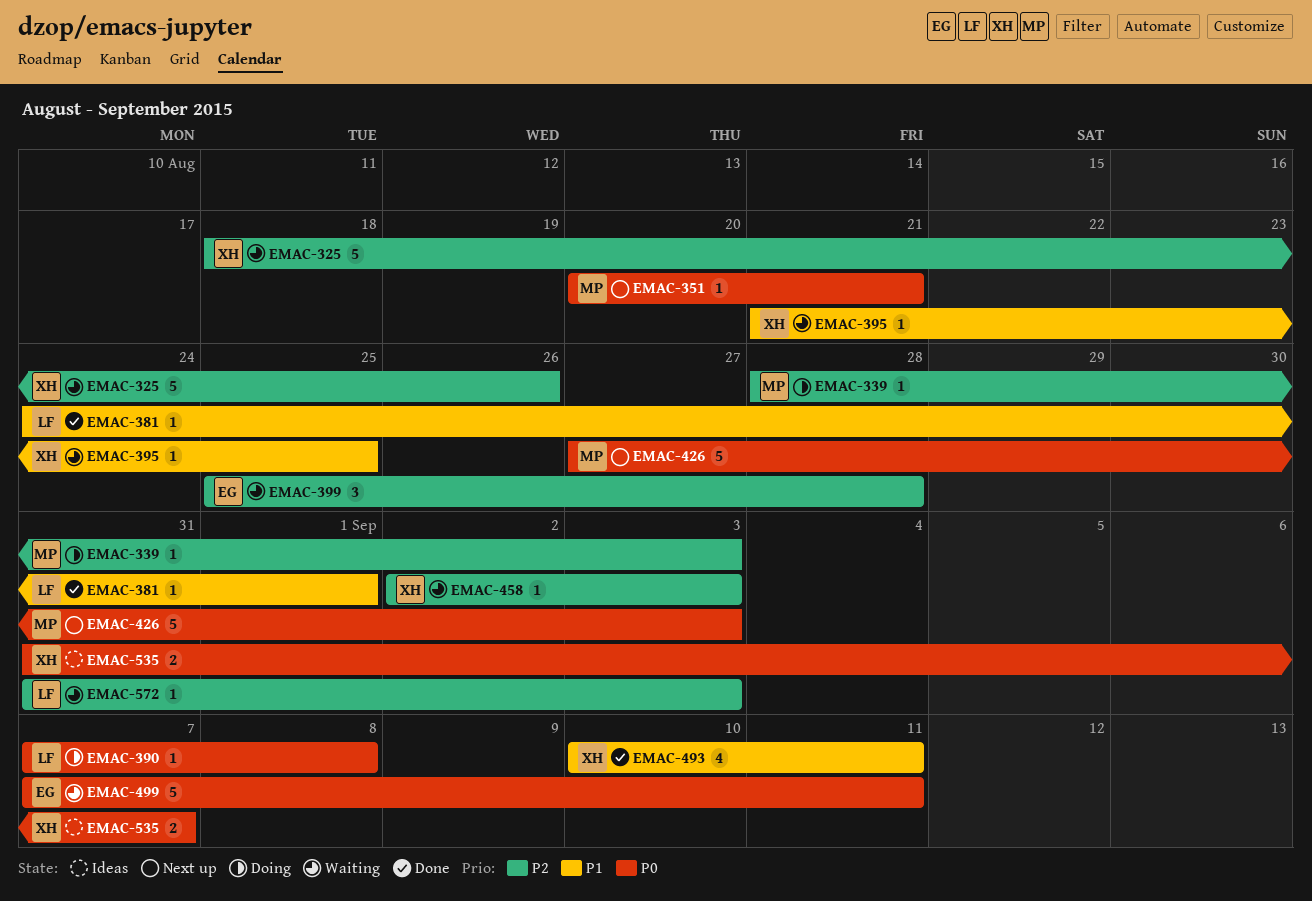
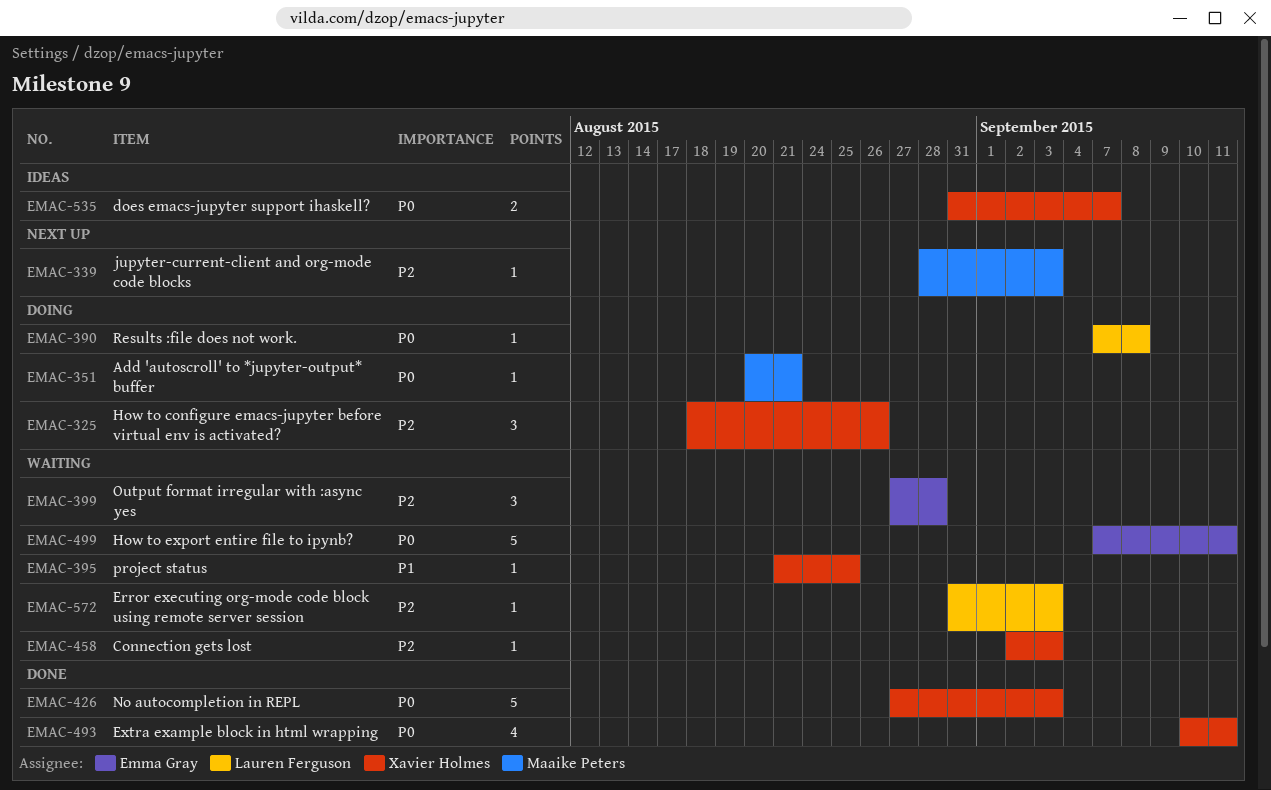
EMAC-325, status: Waiting -> Doing
EMAC-325, estimate: 5 -> 3
EMAC-339, status: Doing -> Next up
EMAC-351, status: Next up -> Doing
EMAC-381: present -> none
EMAC-399, start: Aug 25 -> Aug 27
EMAC-426, status: Next up -> Done
EMAC-426, owner: Maaike Peters -> Xavier Holmes
EMAC-493, priority: P1 -> P0

